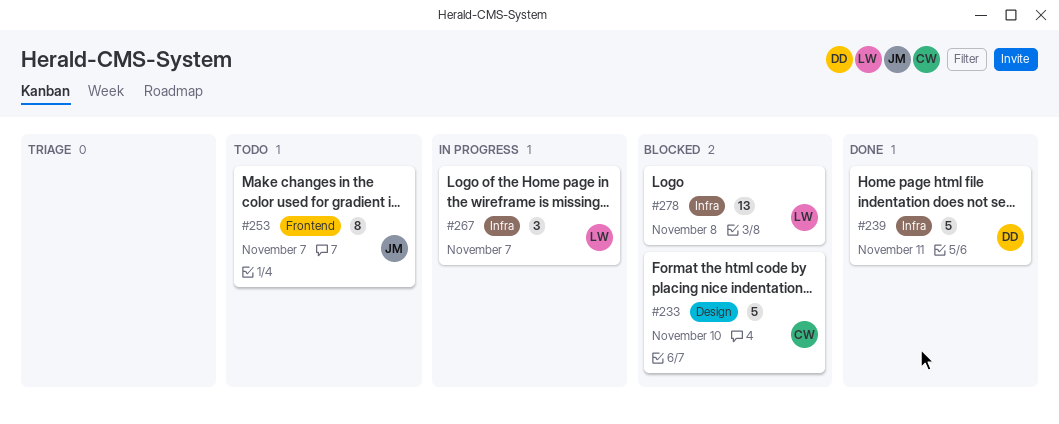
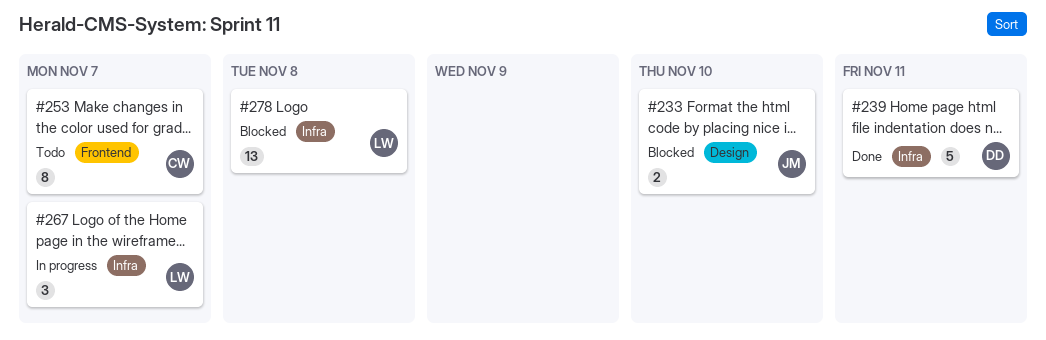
#233, owner: CW -> JM
#233, estimate: 5 -> 2
#253, owner: JM -> CW

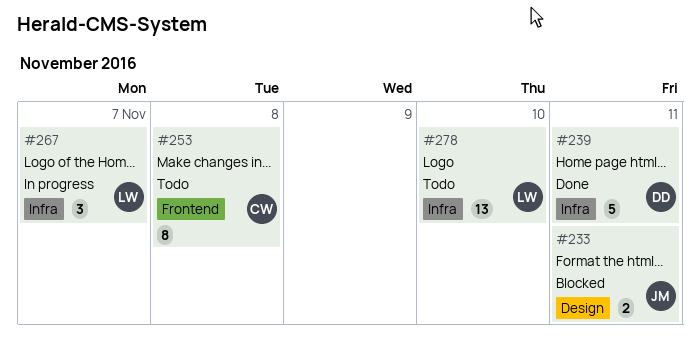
#233, due: Nov 10 -> Nov 11
#253, due: Nov 7 -> Nov 8
#278, status: Blocked -> Todo
#278, due: Nov 8 -> Nov 10

